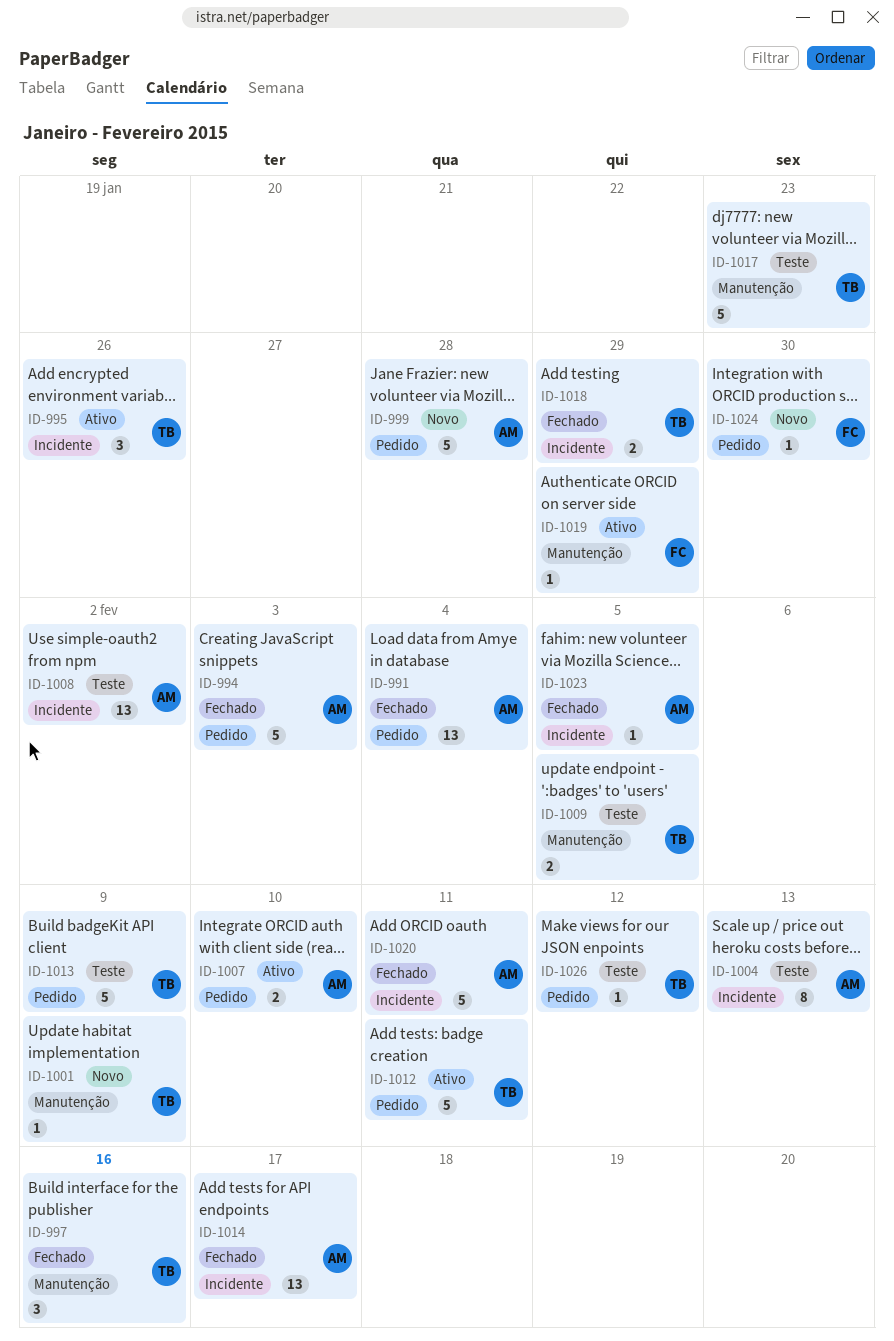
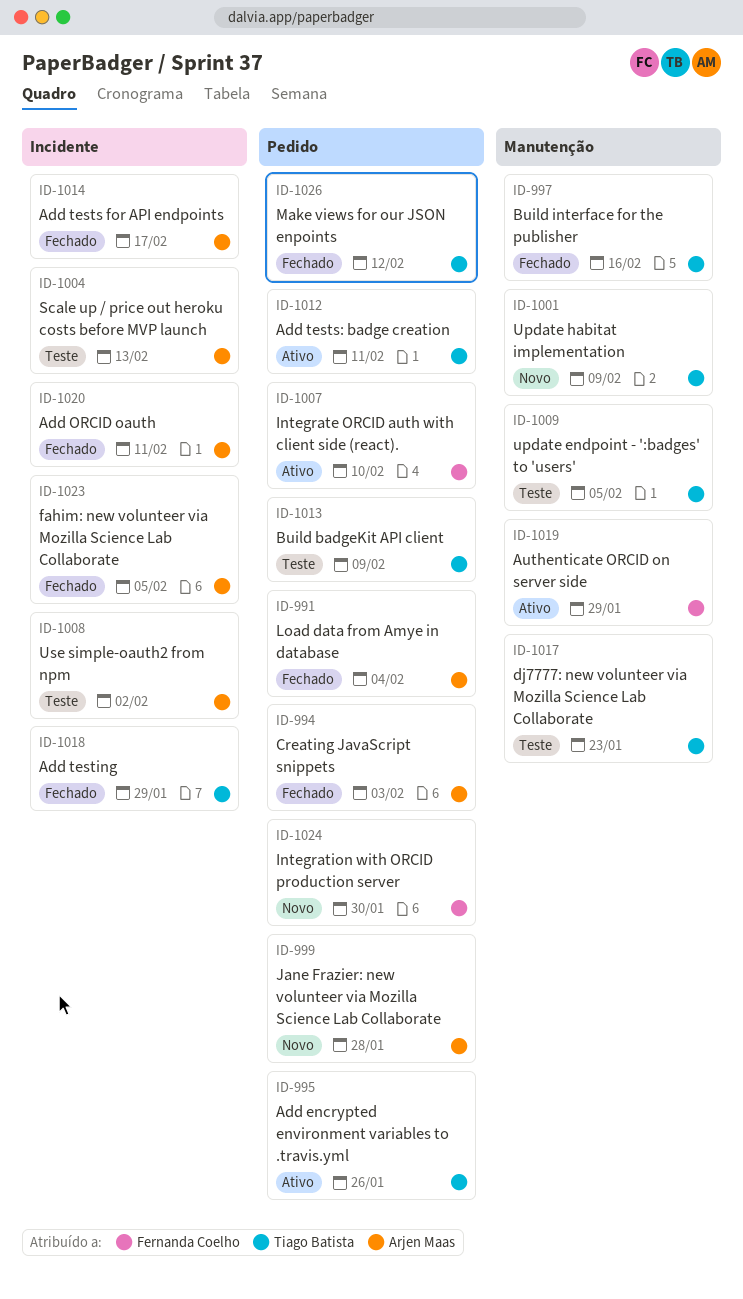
ID-995, label: Incidente -> Pedido
ID-1007, owner: Arjen Maas -> Fernanda Coelho
ID-1026, status: Teste -> Fechado

